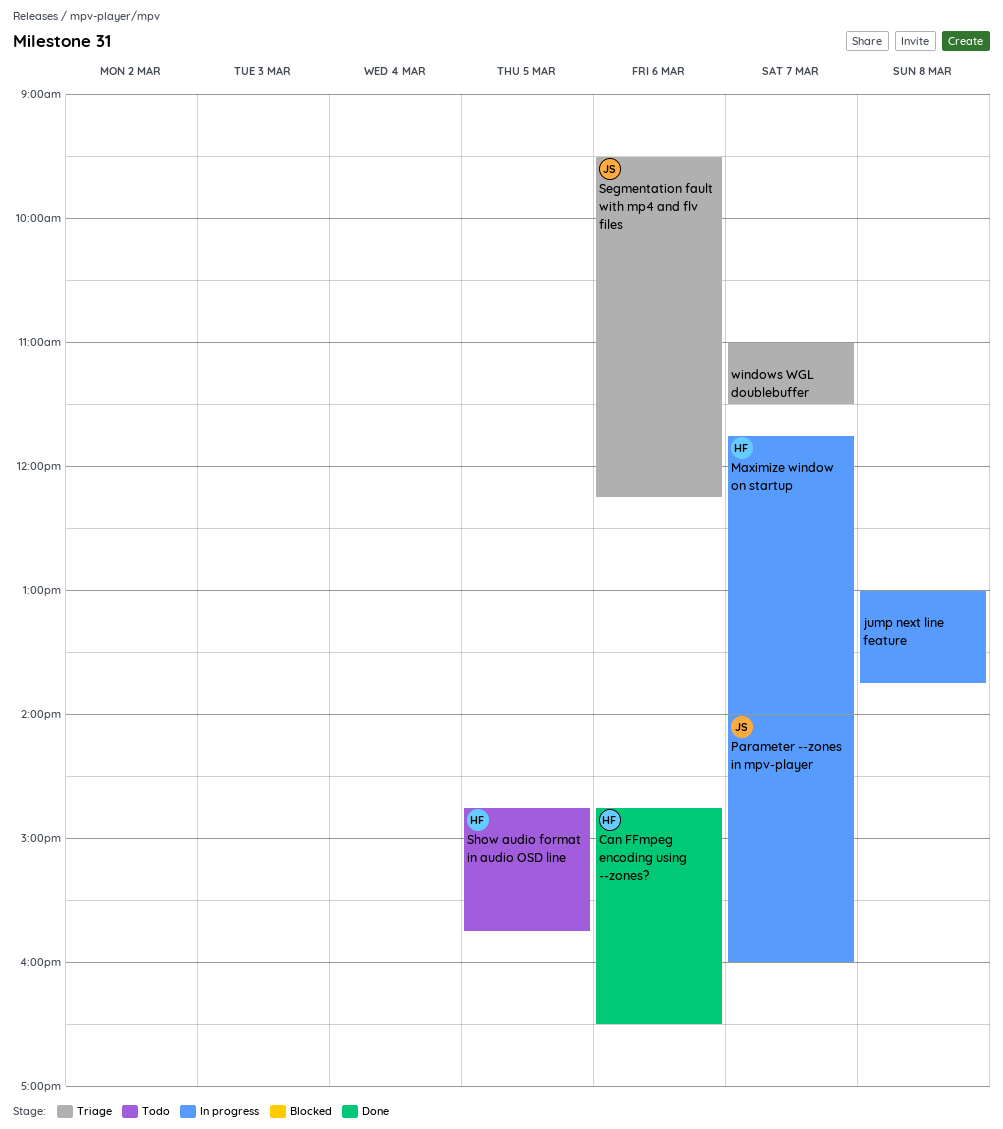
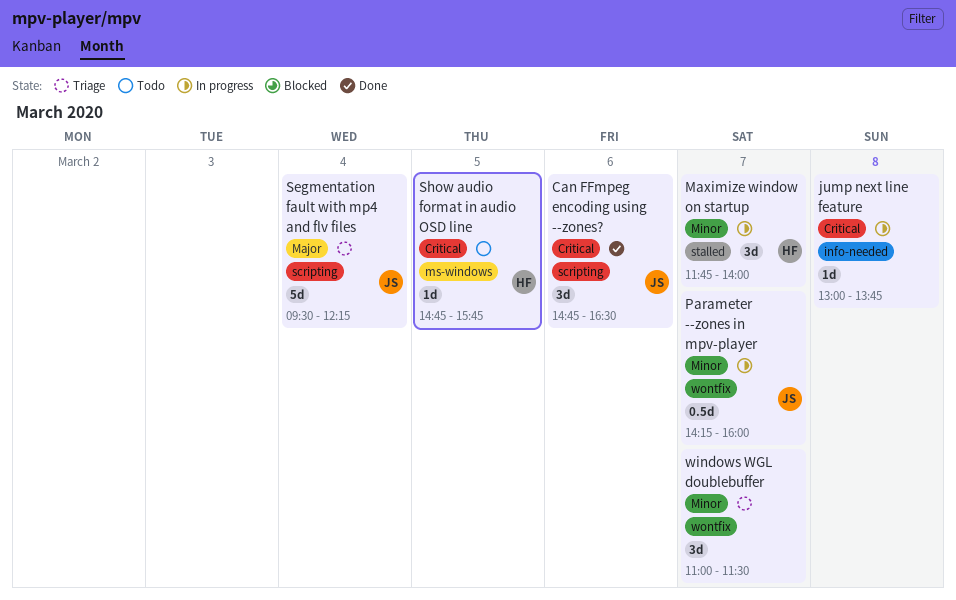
Can FFmpeg encoding using --zones?, owner: HF -> JS
Parameter --zones in mpv-player, begins: 14:00 -> 14:15
Segmentation fault with mp4 and flv files, day: Mar 6 -> Mar 4

